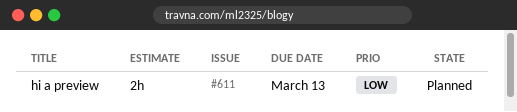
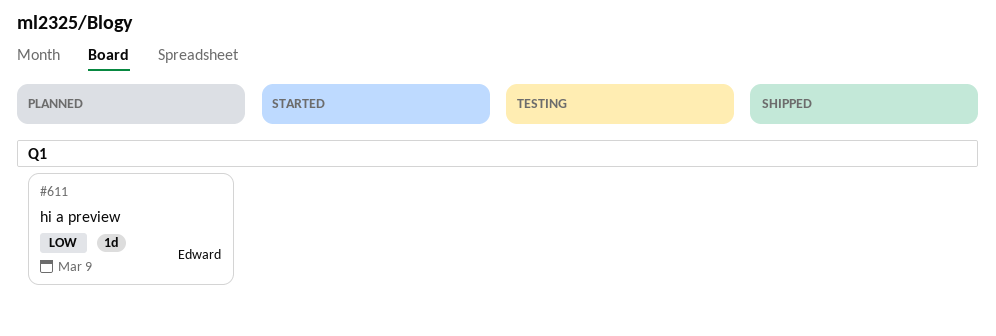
#611, estimate: 2h -> 1d
#611, due: Mar 13 -> Mar 9

